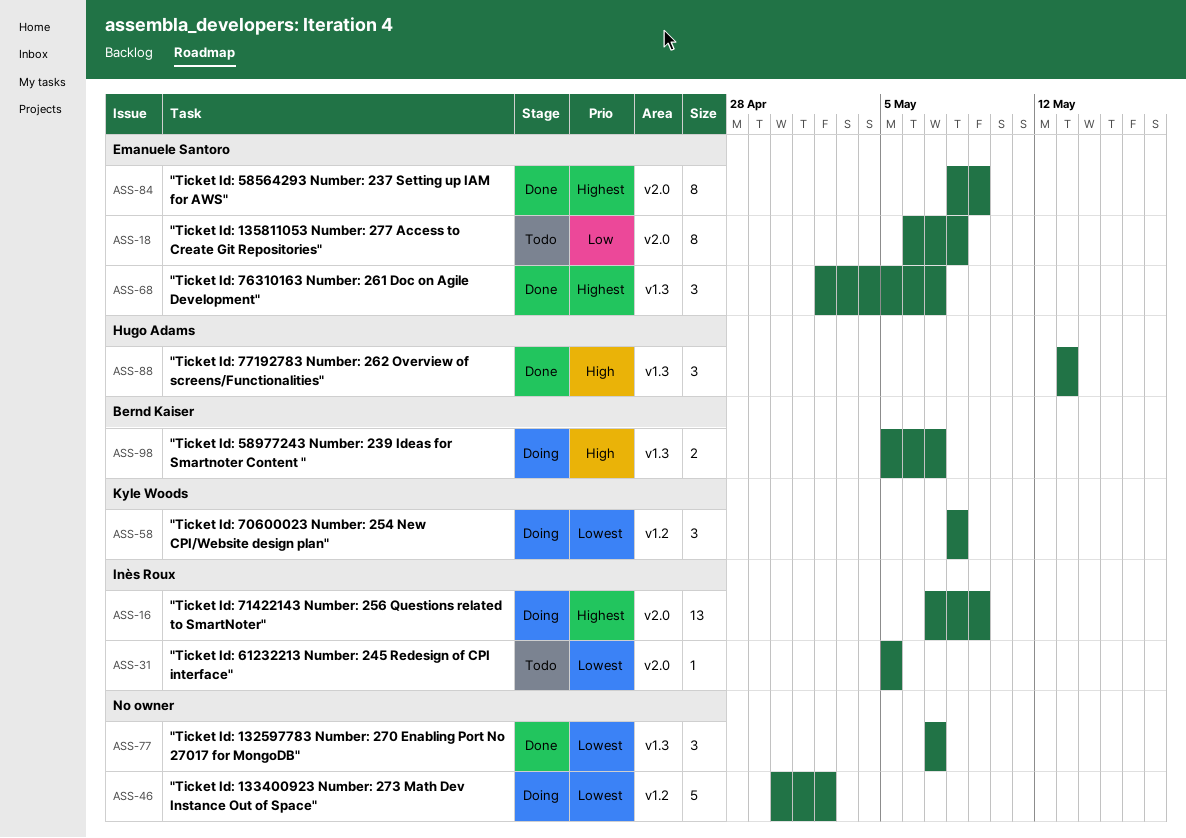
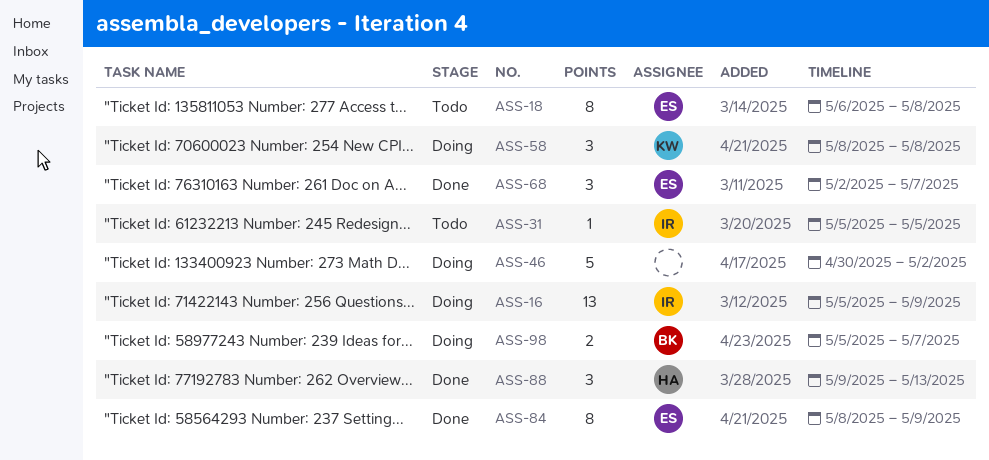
ASS-16, start: May 7 -> May 5
ASS-77: present -> none
ASS-88, start: May 13 -> May 9

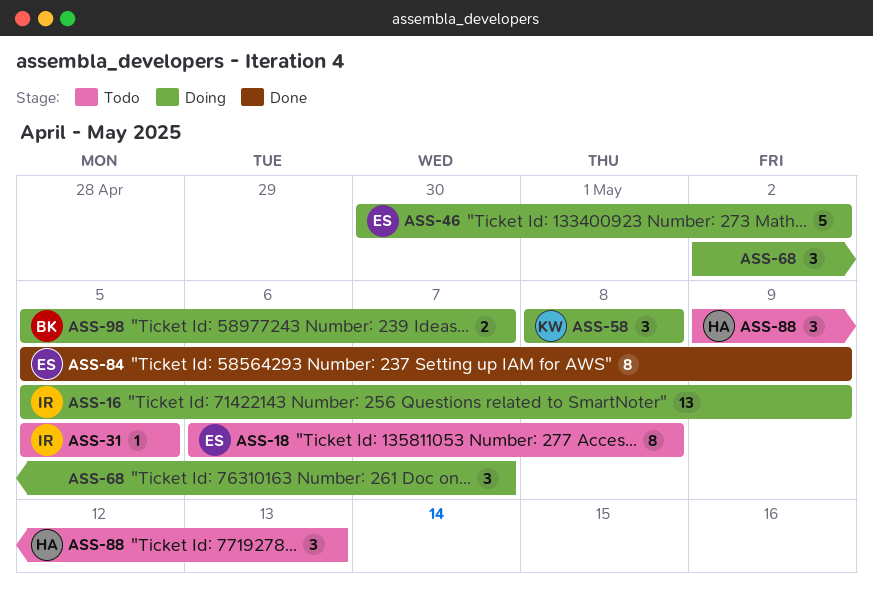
ASS-46, owner: none -> ES
ASS-68, status: Done -> Doing
ASS-68, owner: ES -> none
ASS-84, start: May 8 -> May 5
ASS-88, status: Done -> Todo

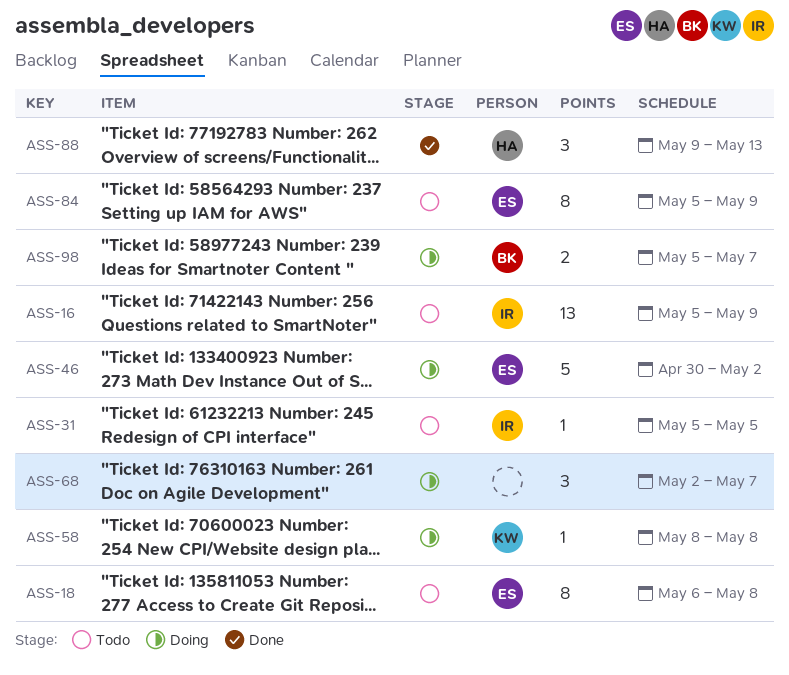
ASS-16, status: Doing -> Todo
ASS-58, estimate: 3 -> 1
ASS-84, status: Done -> Todo
ASS-88, status: Todo -> Done

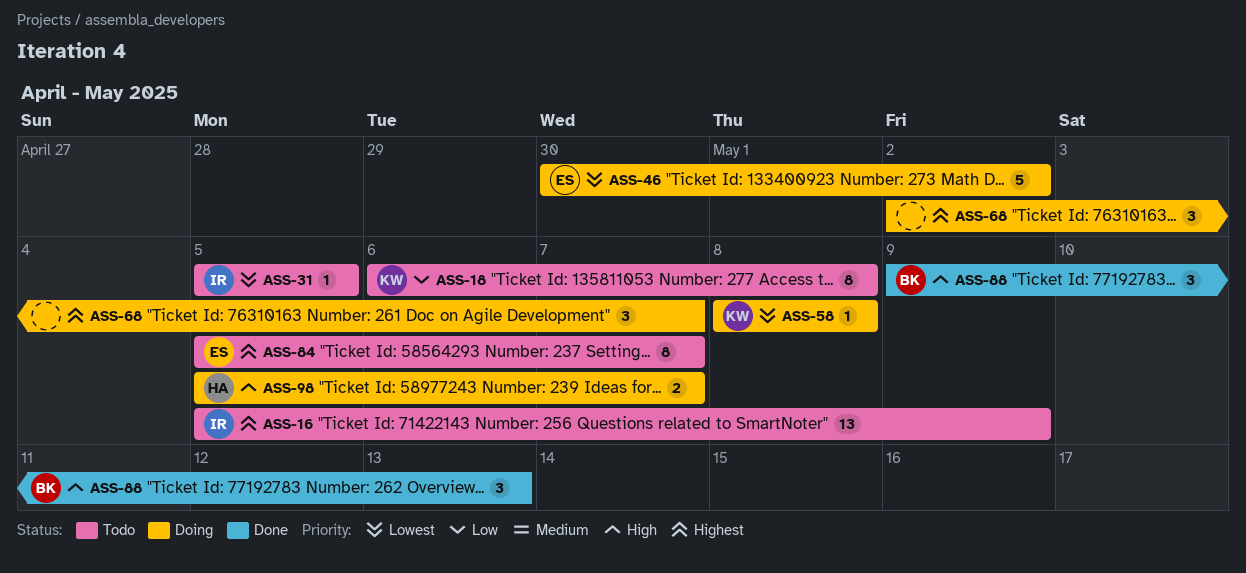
ASS-18, owner: ES -> KW
ASS-84, due: May 9 -> May 7
ASS-88, owner: HA -> BK
ASS-98, owner: BK -> HA

